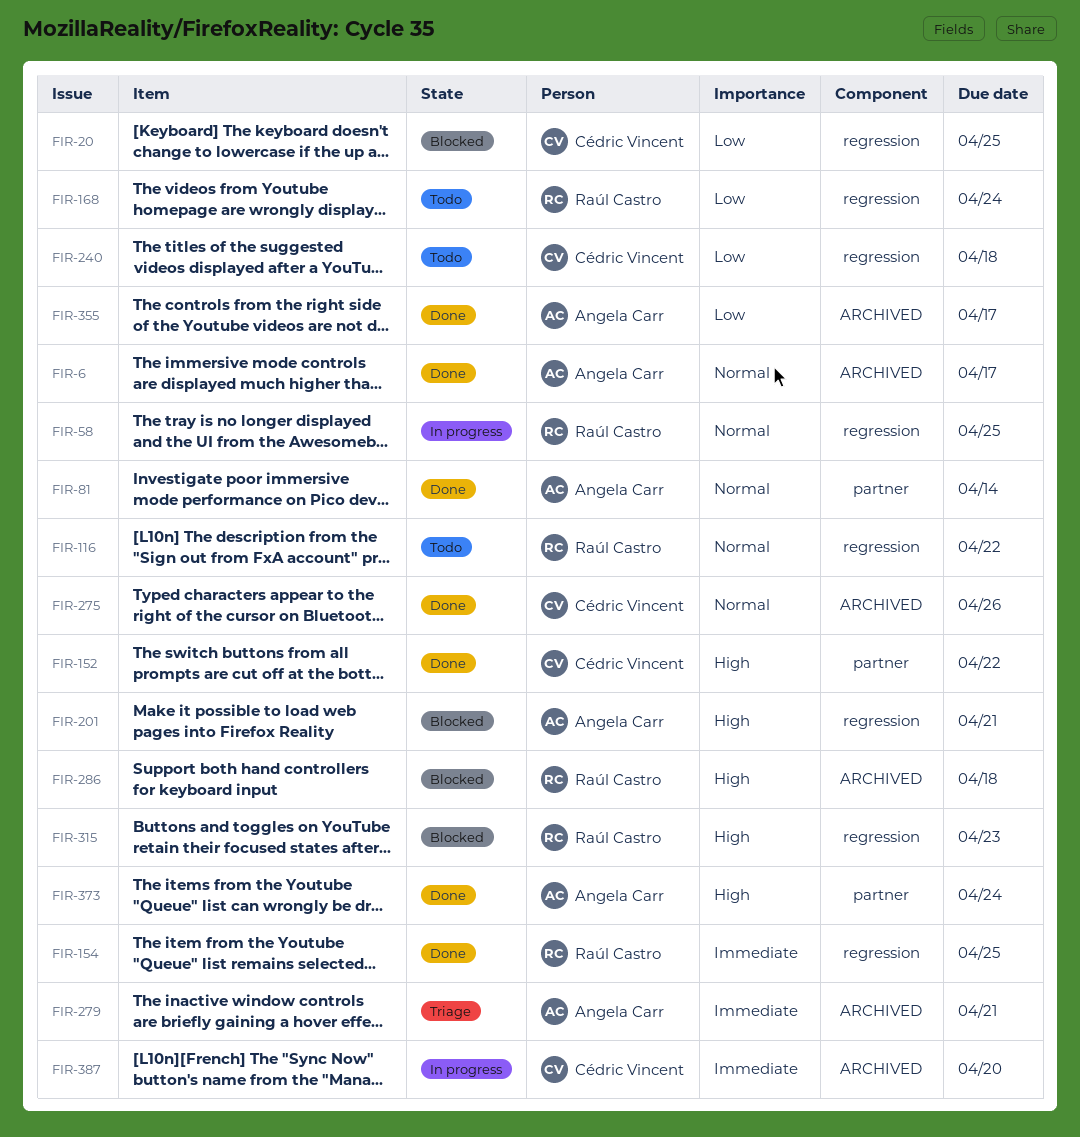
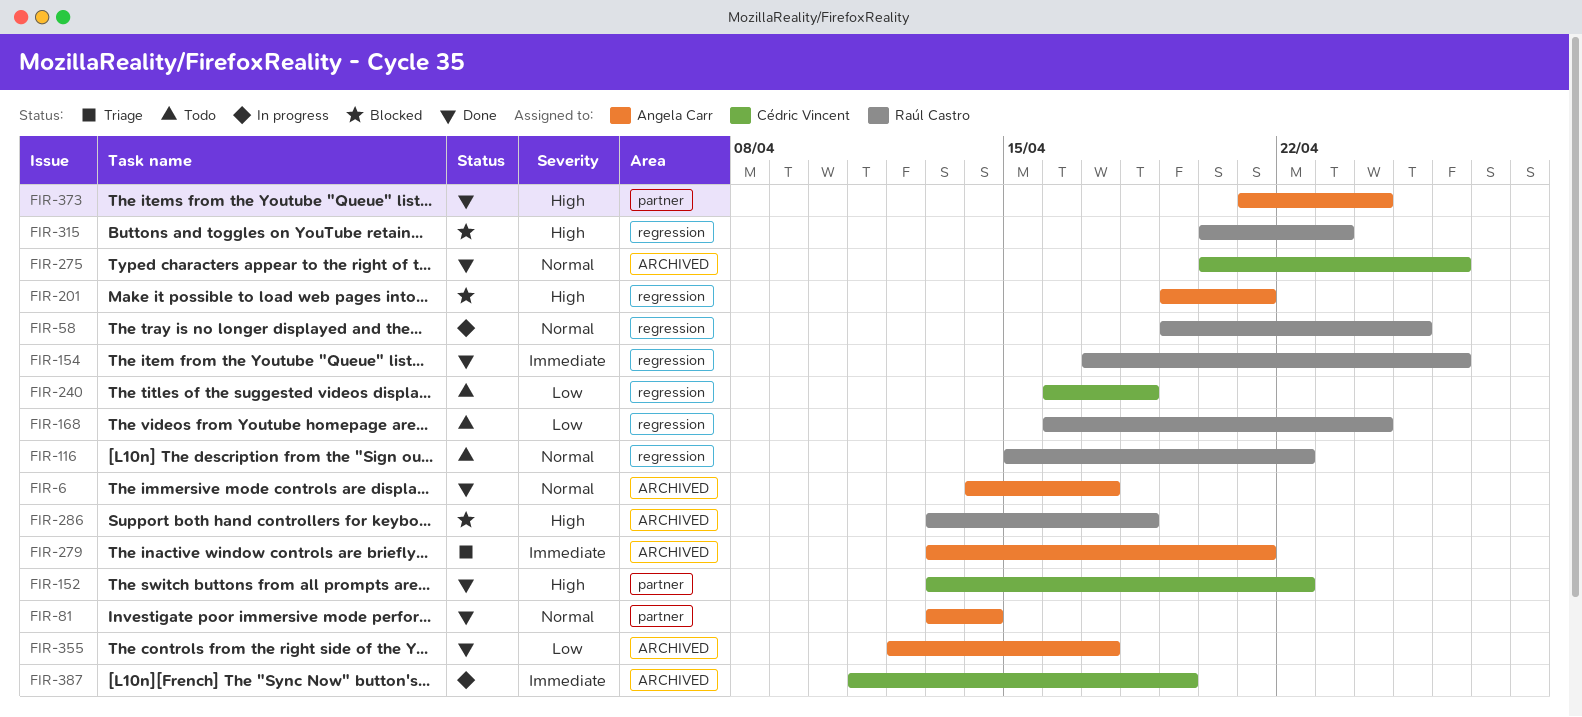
FIR-20: present -> none
FIR-154, due: Apr 25 -> Apr 26
FIR-387, due: Apr 20 -> Apr 19

